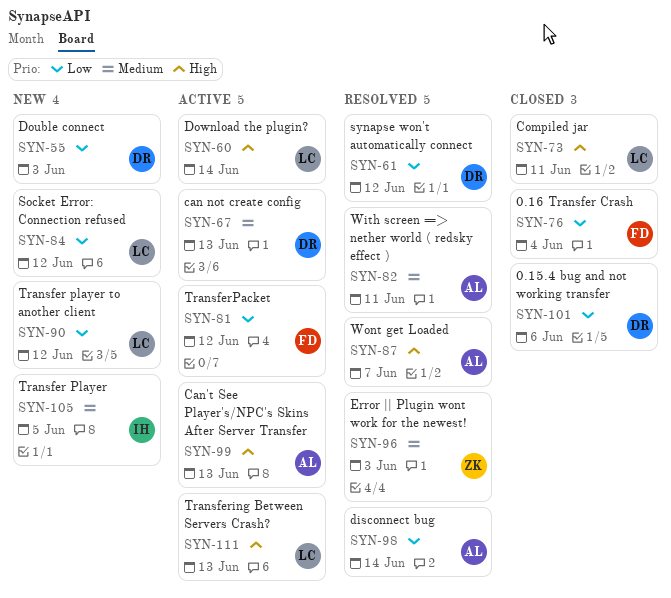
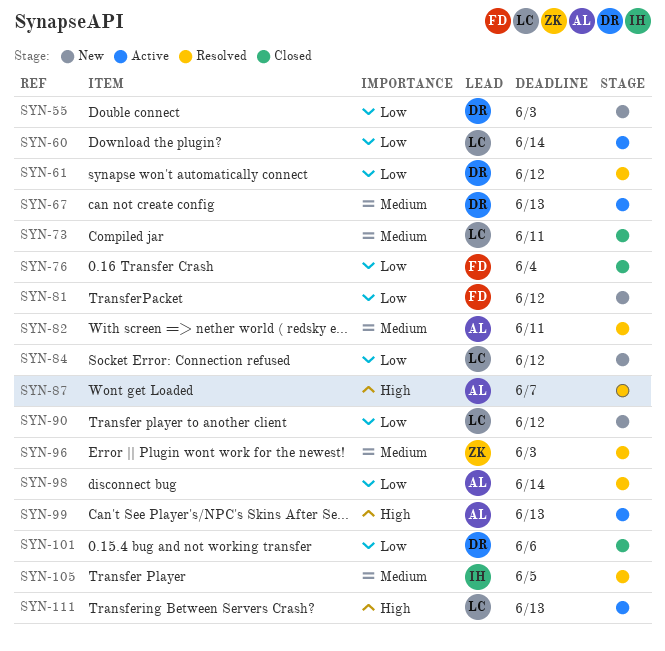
SYN-60, priority: High -> Low
SYN-73, priority: High -> Medium
SYN-81, status: Active -> New
SYN-105, status: New -> Resolved

